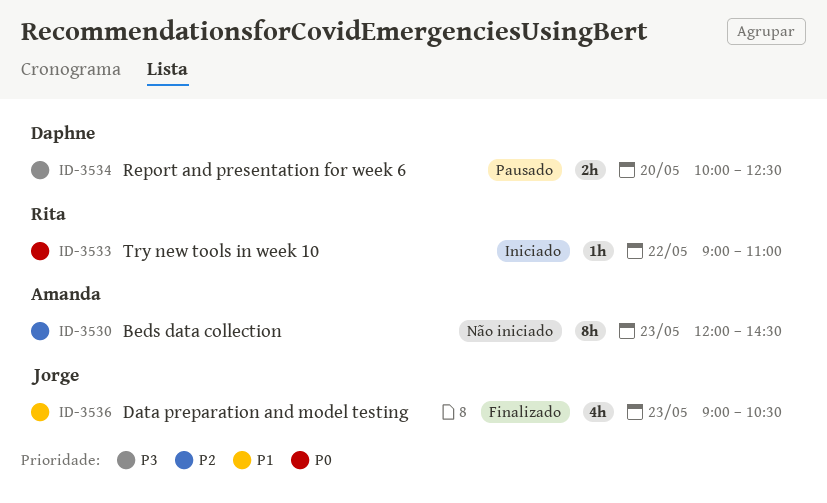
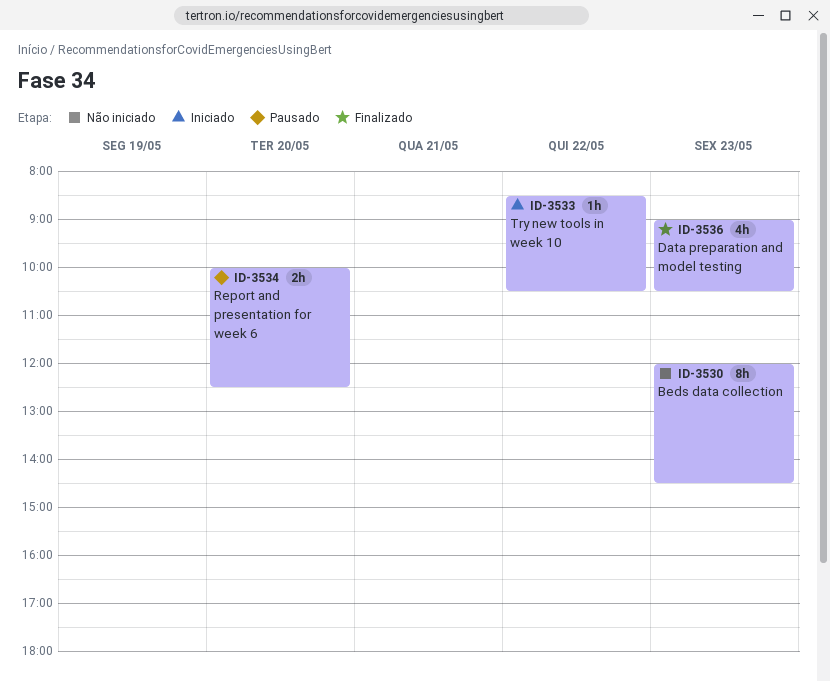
ID-3533, begins: 09:00 -> 08:30
ID-3533, ends: 11:00 -> 10:30

